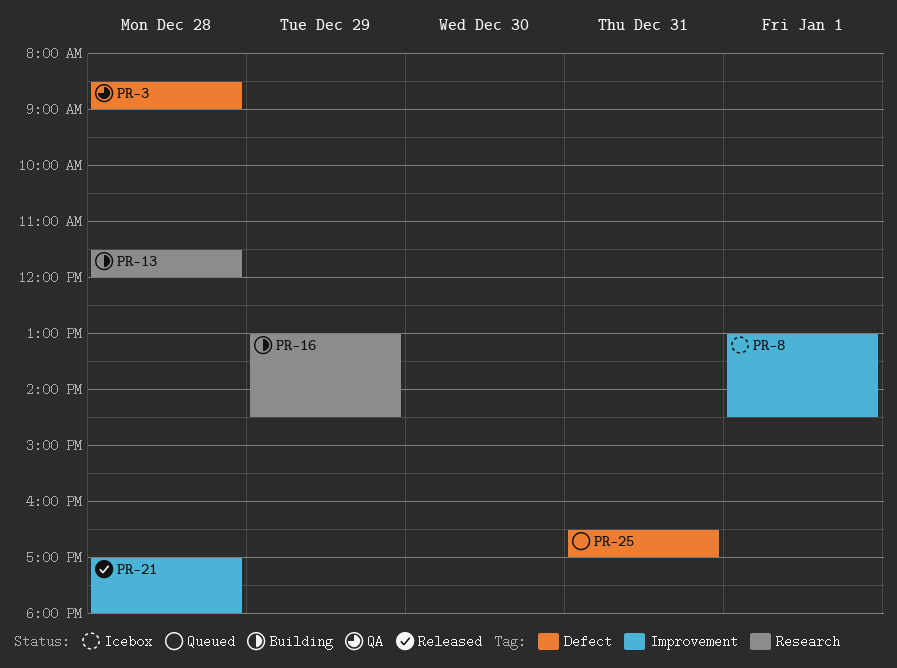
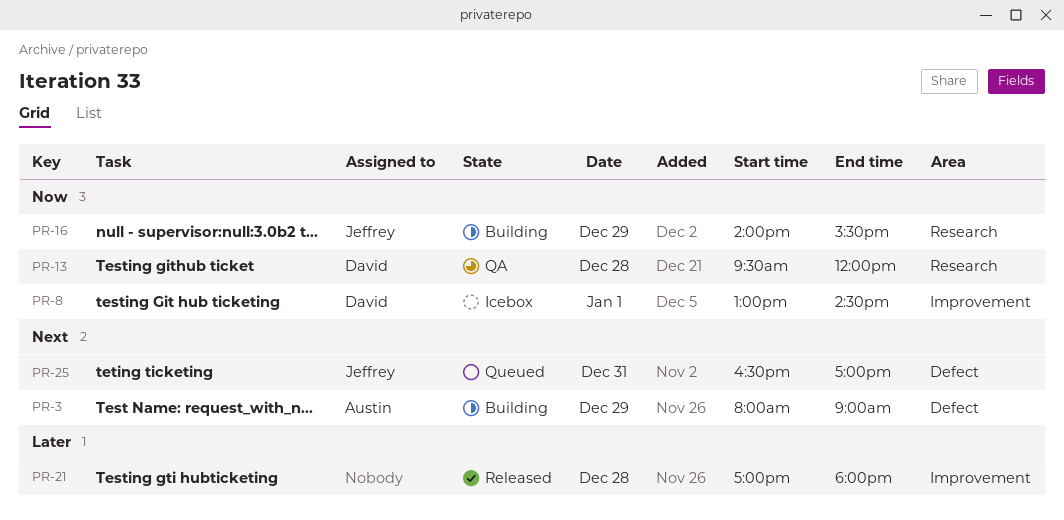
PR-3, status: QA -> Building
PR-3, day: Dec 28 -> Dec 29
PR-3, begins: 08:30 -> 08:00
PR-13, status: Building -> QA
PR-13, begins: 11:30 -> 09:30
PR-16, begins: 13:00 -> 14:00
PR-16, ends: 14:30 -> 15:30

